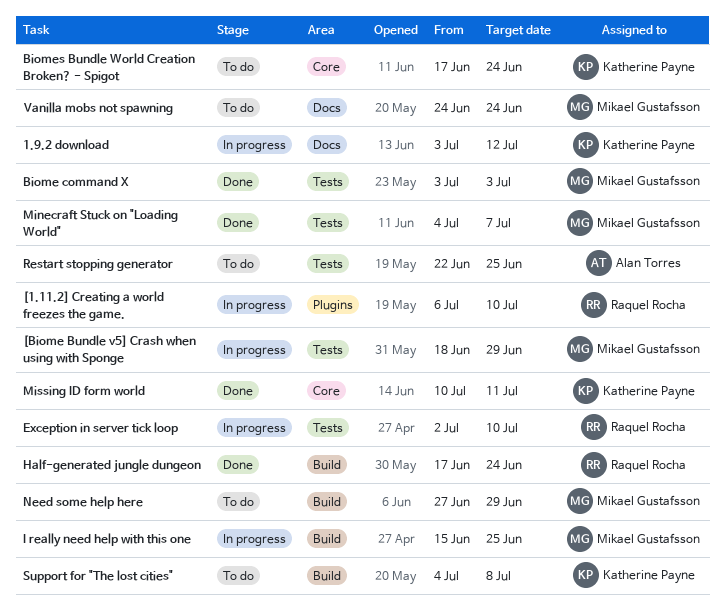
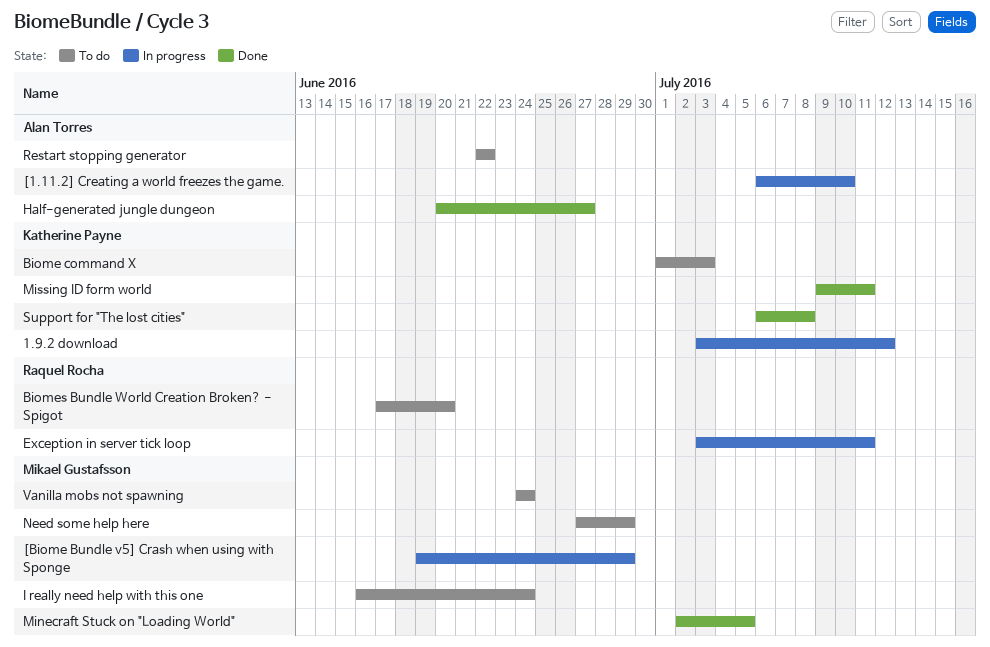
[1.11.2] Creating a world freezes the game., owner: Raquel Rocha -> Alan Torres
[Biome Bundle v5] Crash when using with Sponge, start: Jun 18 -> Jun 19
Biome command X, status: Done -> To do
Biome command X, owner: Mikael Gustafsson -> Katherine Payne
Biome command X, start: Jul 3 -> Jul 1
Biomes Bundle World Creation Broken? - Spigot, owner: Katherine Payne -> Raquel Rocha
Biomes Bundle World Creation Broken? - Spigot, due: Jun 24 -> Jun 20
Exception in server tick loop, start: Jul 2 -> Jul 3
Exception in server tick loop, due: Jul 10 -> Jul 11
Half-generated jungle dungeon, owner: Raquel Rocha -> Alan Torres
Half-generated jungle dungeon, start: Jun 17 -> Jun 20
Half-generated jungle dungeon, due: Jun 24 -> Jun 27
I really need help with this one, status: In progress -> To do
I really need help with this one, start: Jun 15 -> Jun 16
I really need help with this one, due: Jun 25 -> Jun 24
Minecraft Stuck on "Loading World", start: Jul 4 -> Jul 2
Minecraft Stuck on "Loading World", due: Jul 7 -> Jul 5
Missing ID form world, start: Jul 10 -> Jul 9
Restart stopping generator, due: Jun 25 -> Jun 22
Support for "The lost cities", status: To do -> Done
Support for "The lost cities", start: Jul 4 -> Jul 6

